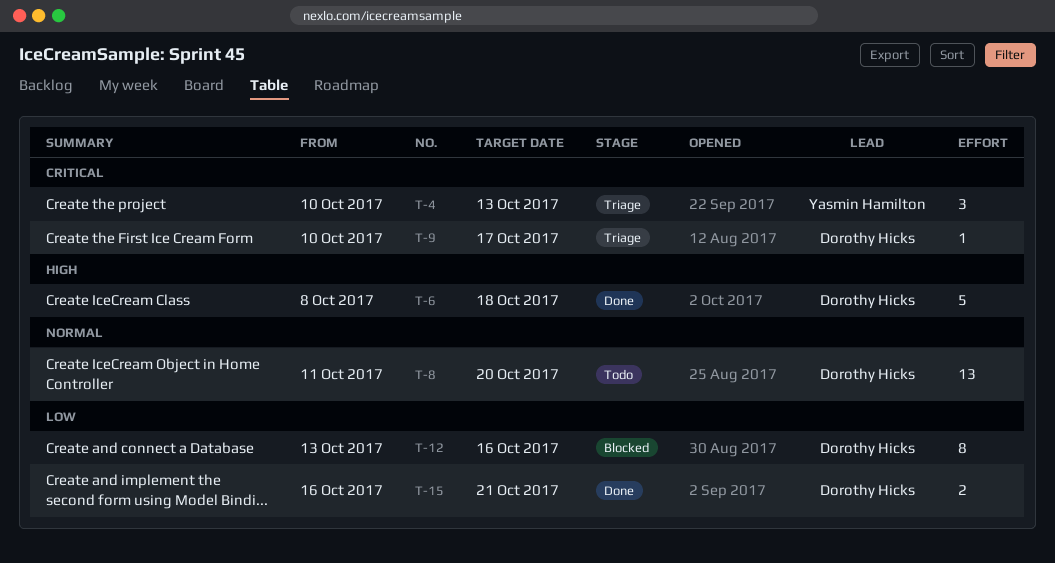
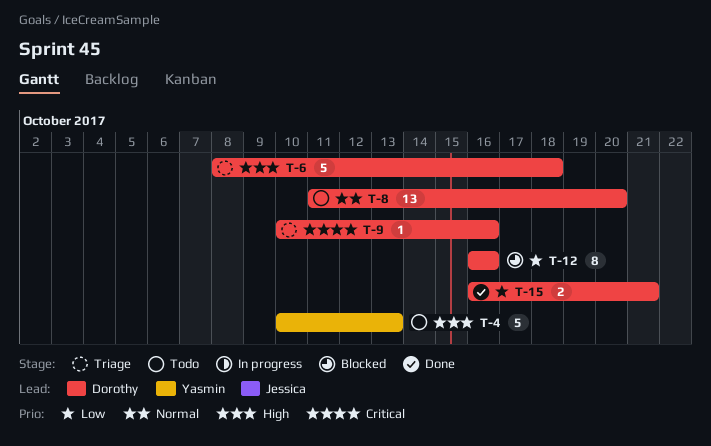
T-4, status: Triage -> Todo
T-4, priority: Critical -> High
T-4, estimate: 3 -> 5
T-6, status: Done -> Triage
T-9, due: Oct 17 -> Oct 16
T-12, start: Oct 13 -> Oct 16

